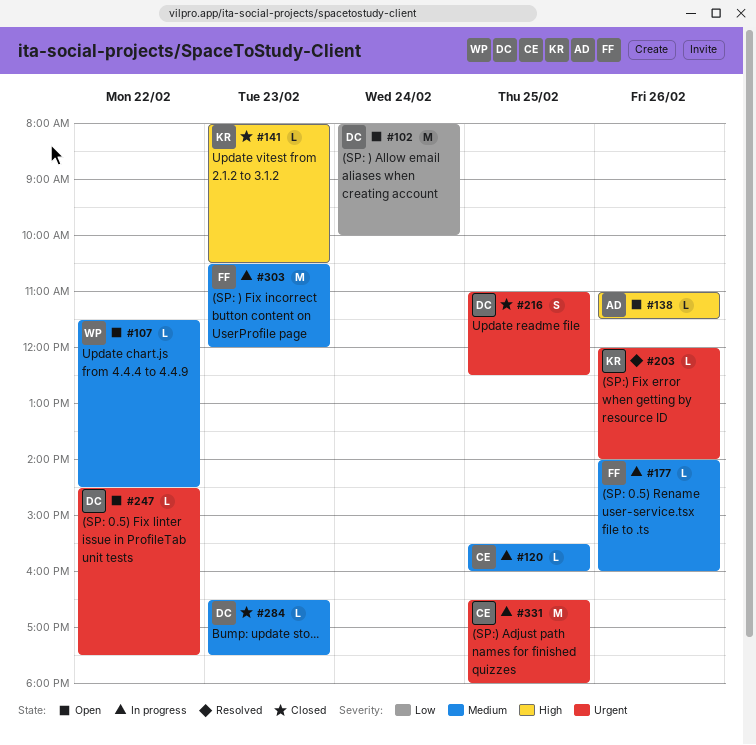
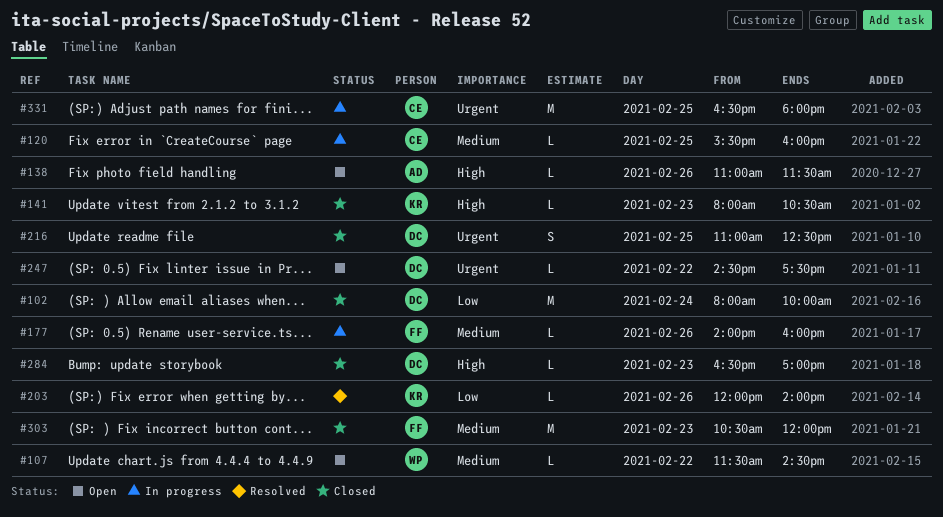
#102, status: Open -> Closed
#203, priority: Urgent -> Low
#284, priority: Medium -> High
#284, ends: 17:30 -> 17:00
#303, status: In progress -> Closed

